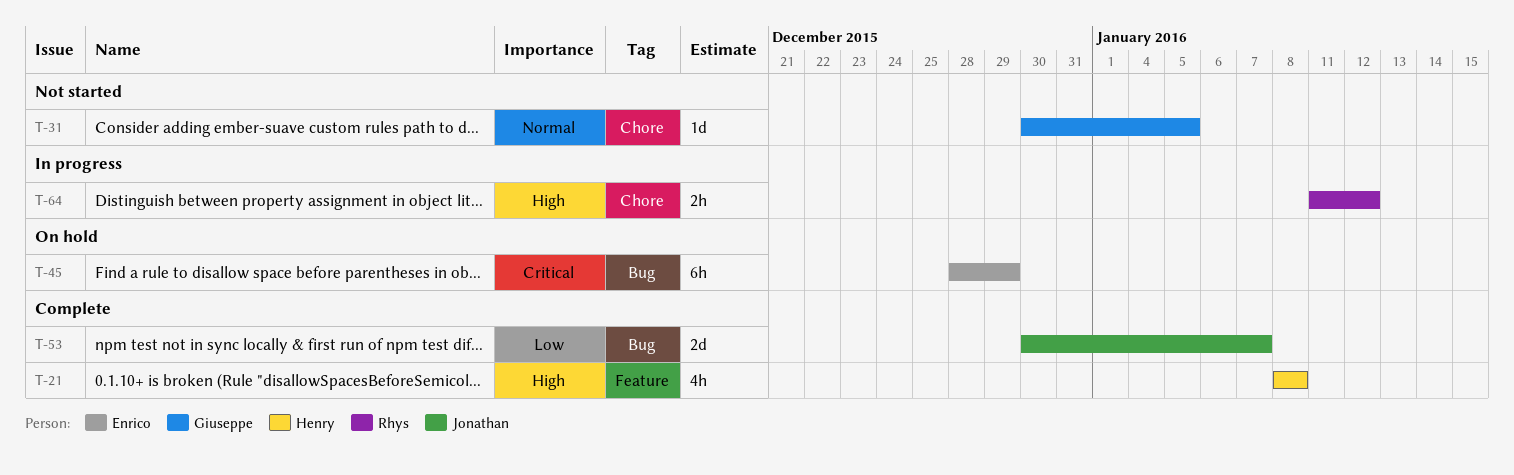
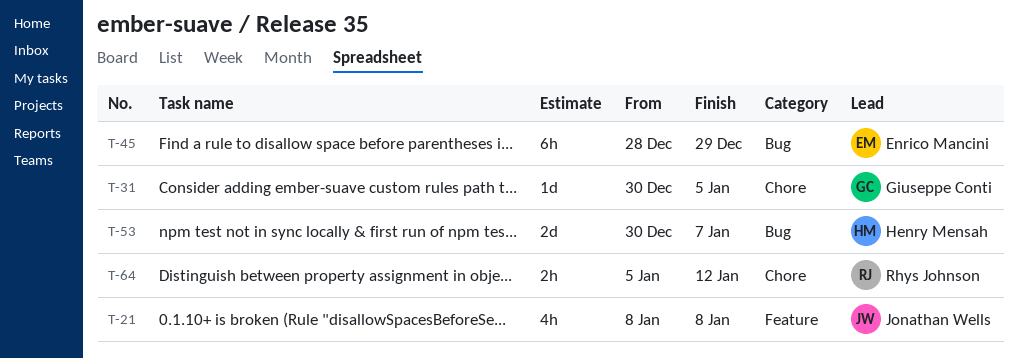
T-21, owner: Henry Mensah -> Jonathan Wells
T-53, owner: Jonathan Wells -> Henry Mensah
T-64, start: Jan 11 -> Jan 5

